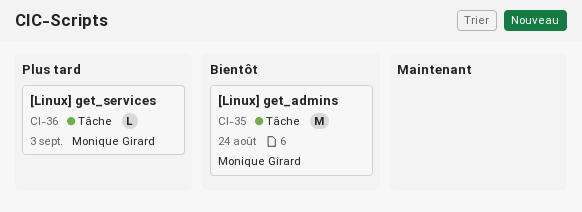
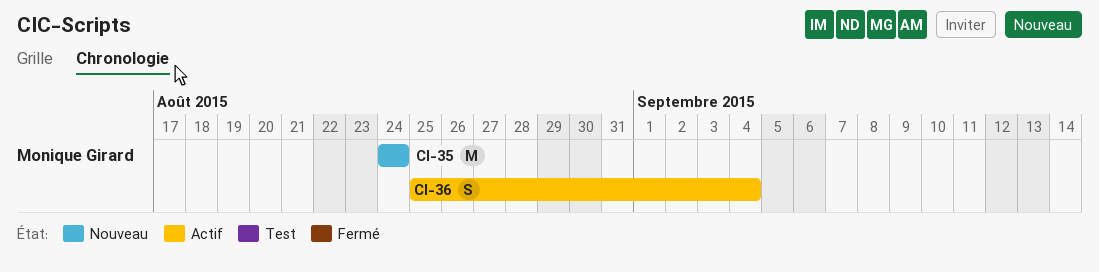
CI-36, estimate: L -> S
CI-36, due: Sep 3 -> Sep 4

